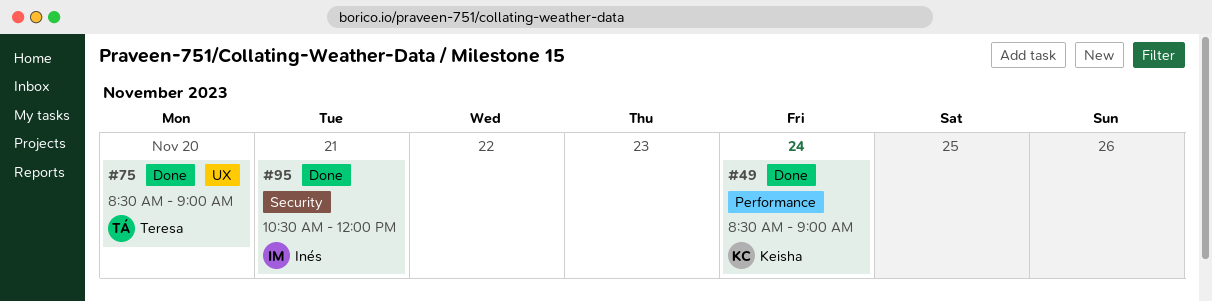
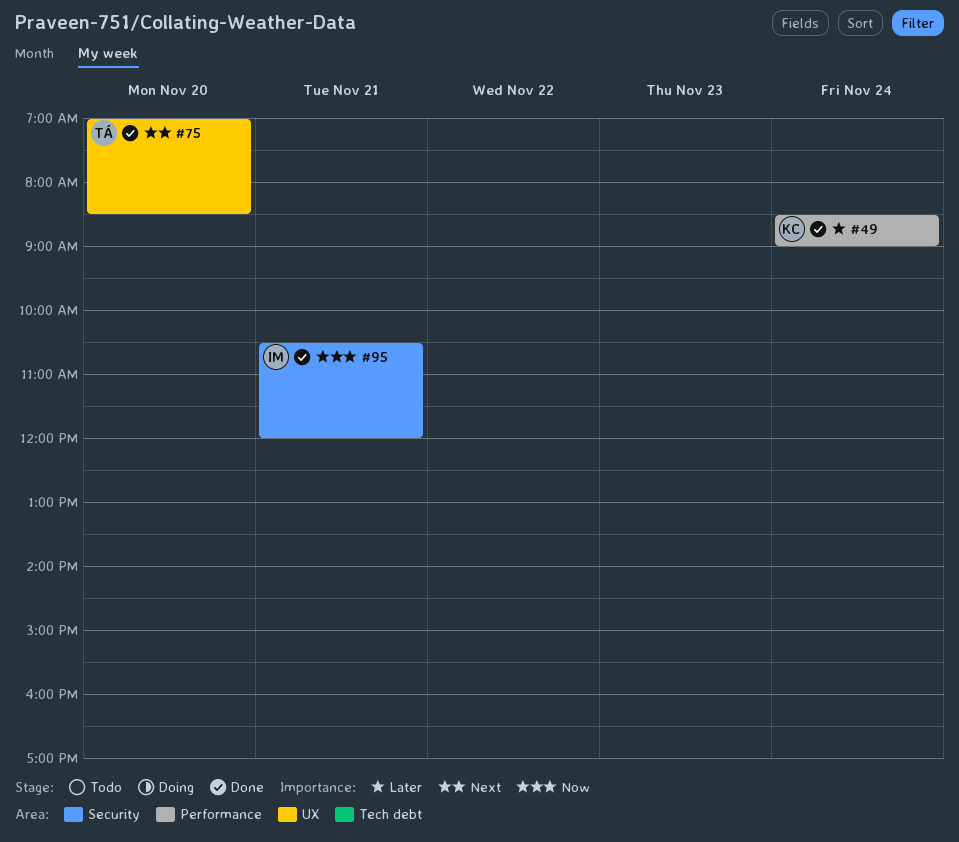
#75, begins: 08:30 -> 07:00
#75, ends: 09:00 -> 08:30

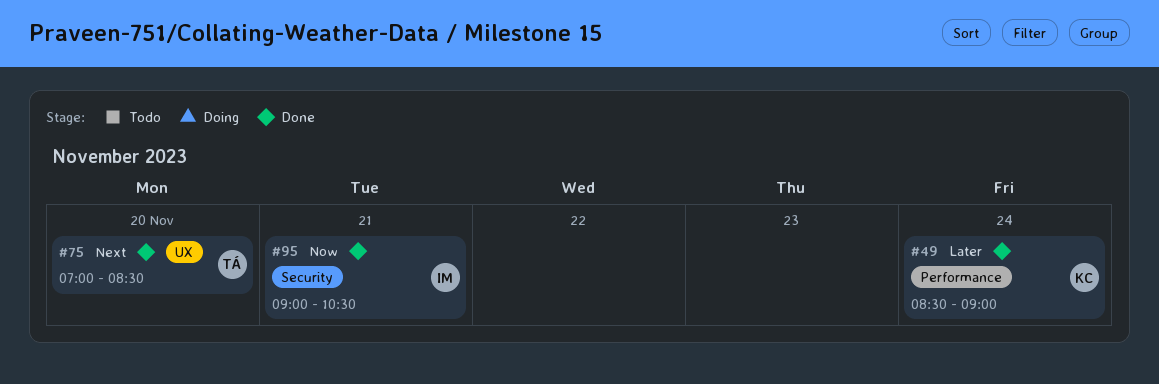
#95, begins: 10:30 -> 09:00
#95, ends: 12:00 -> 10:30

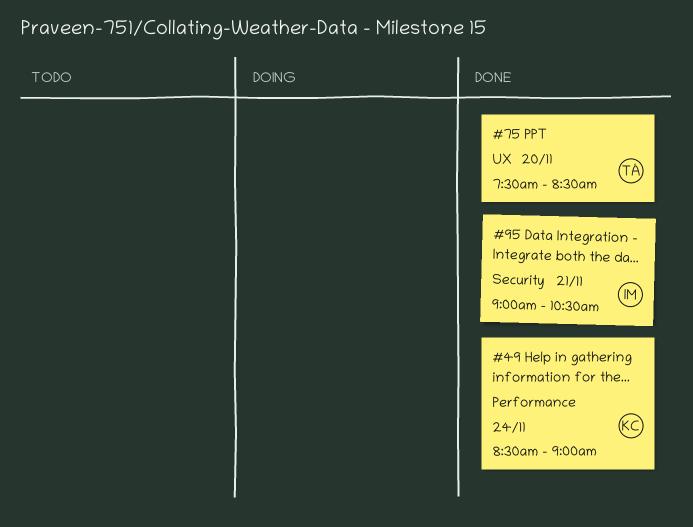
#75, begins: 07:00 -> 07:30

